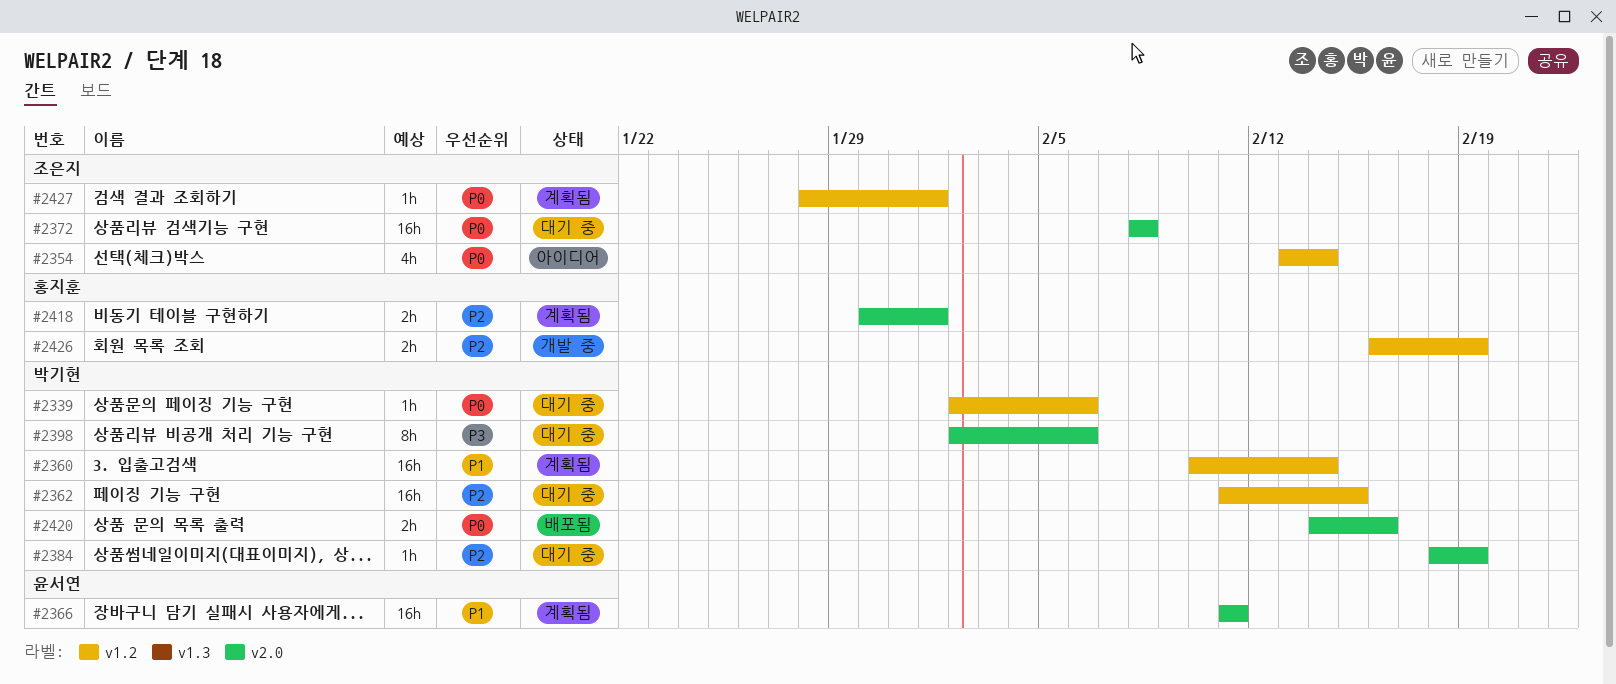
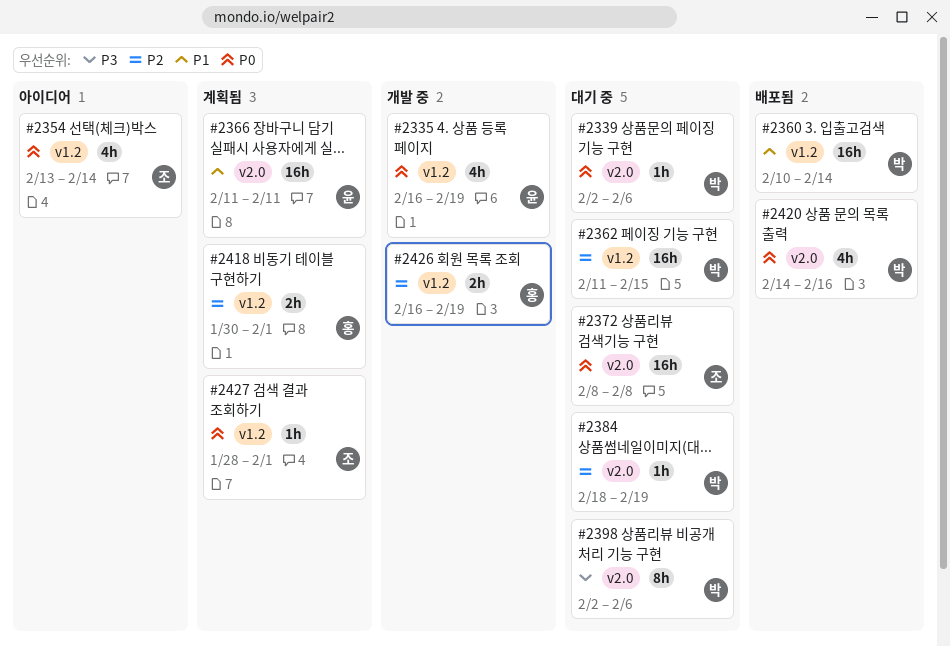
#2335: none -> present
#2339, label: v1.2 -> v2.0
#2360, status: 계획됨 -> 배포됨
#2418, label: v2.0 -> v1.2
#2420, estimate: 2h -> 4h

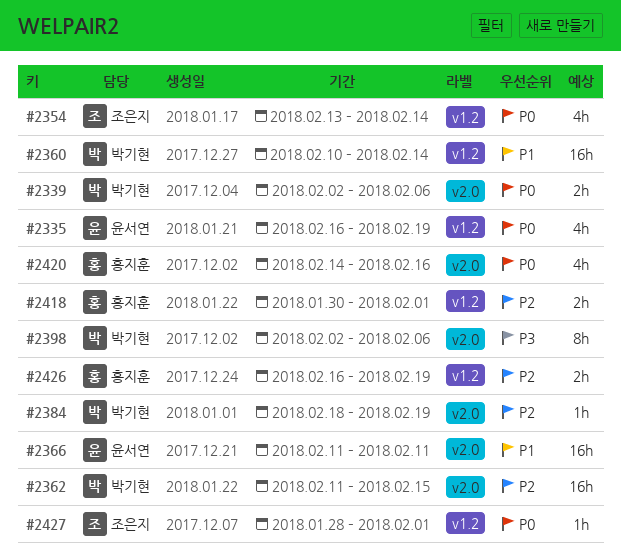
#2339, estimate: 1h -> 2h
#2362, label: v1.2 -> v2.0
#2372: present -> none
#2420, owner: 박기현 -> 홍지훈

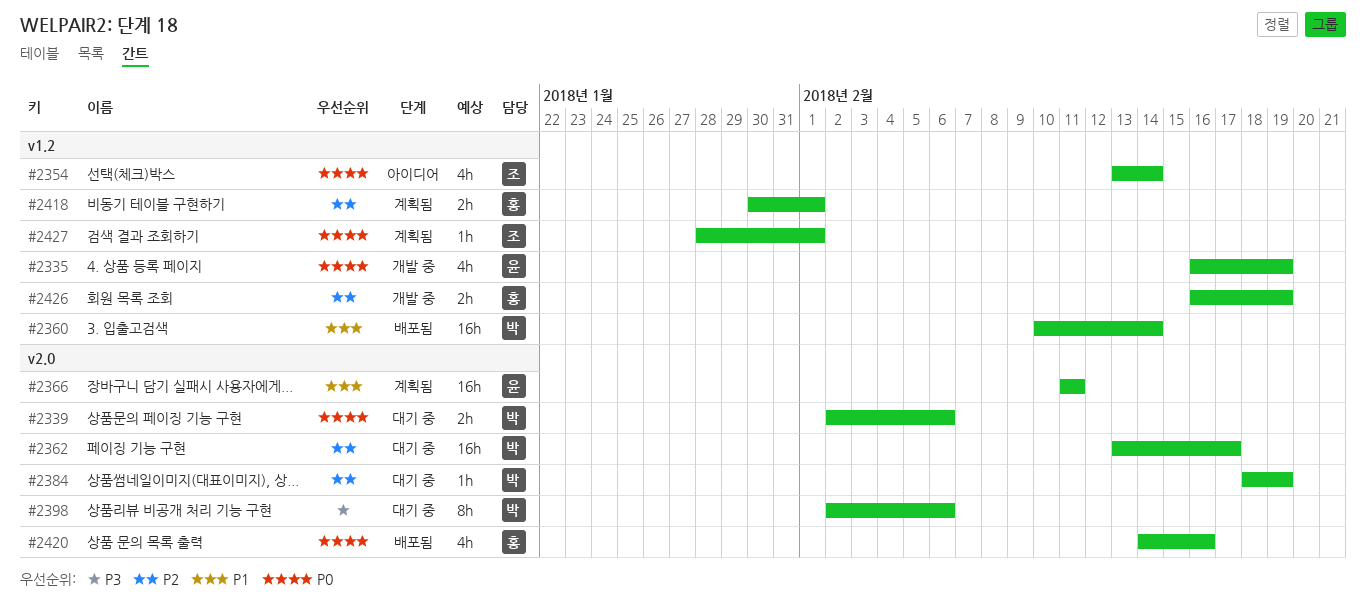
#2362, start: Feb 11 -> Feb 13
#2362, due: Feb 15 -> Feb 17

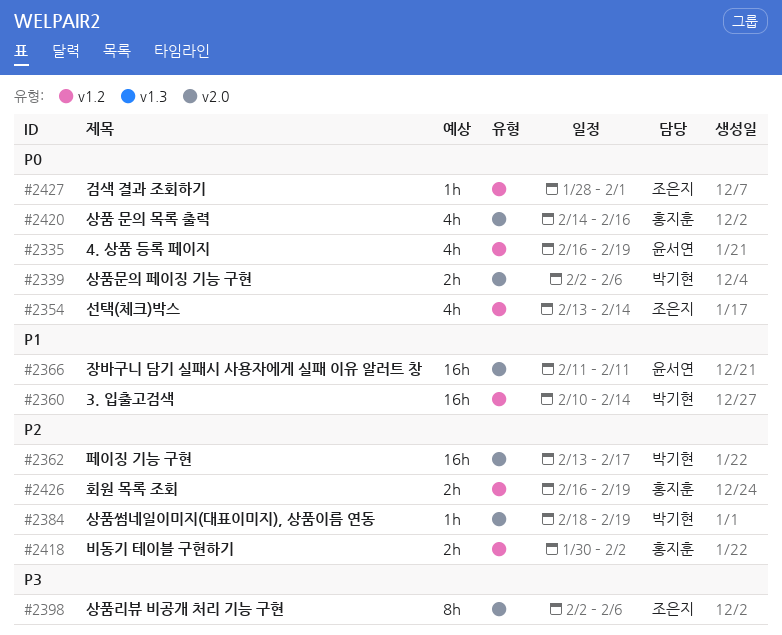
#2398, owner: 박기현 -> 조은지
#2418, due: Feb 1 -> Feb 2

